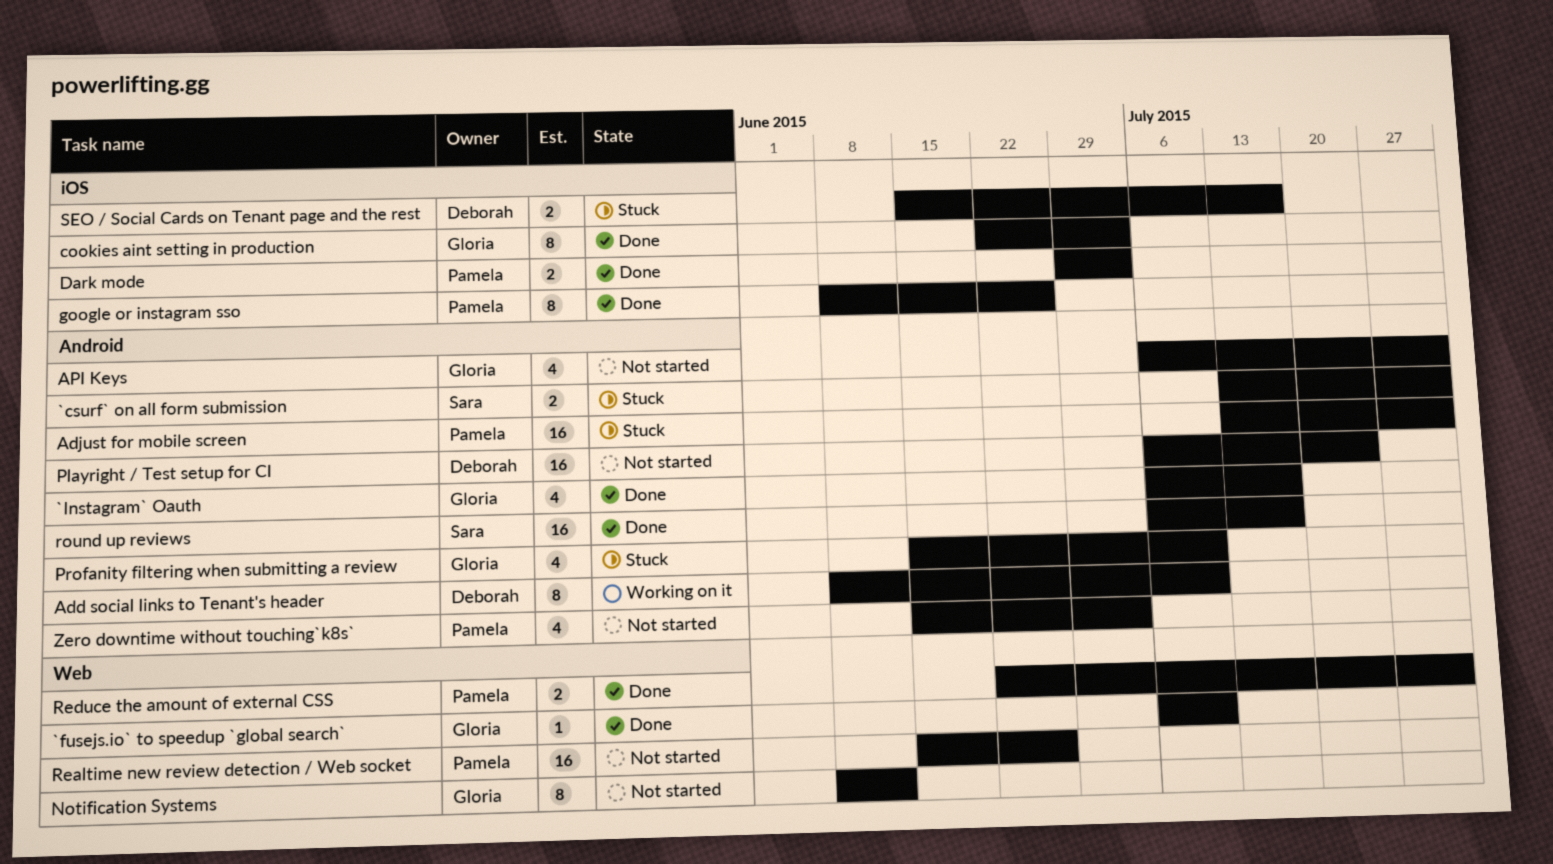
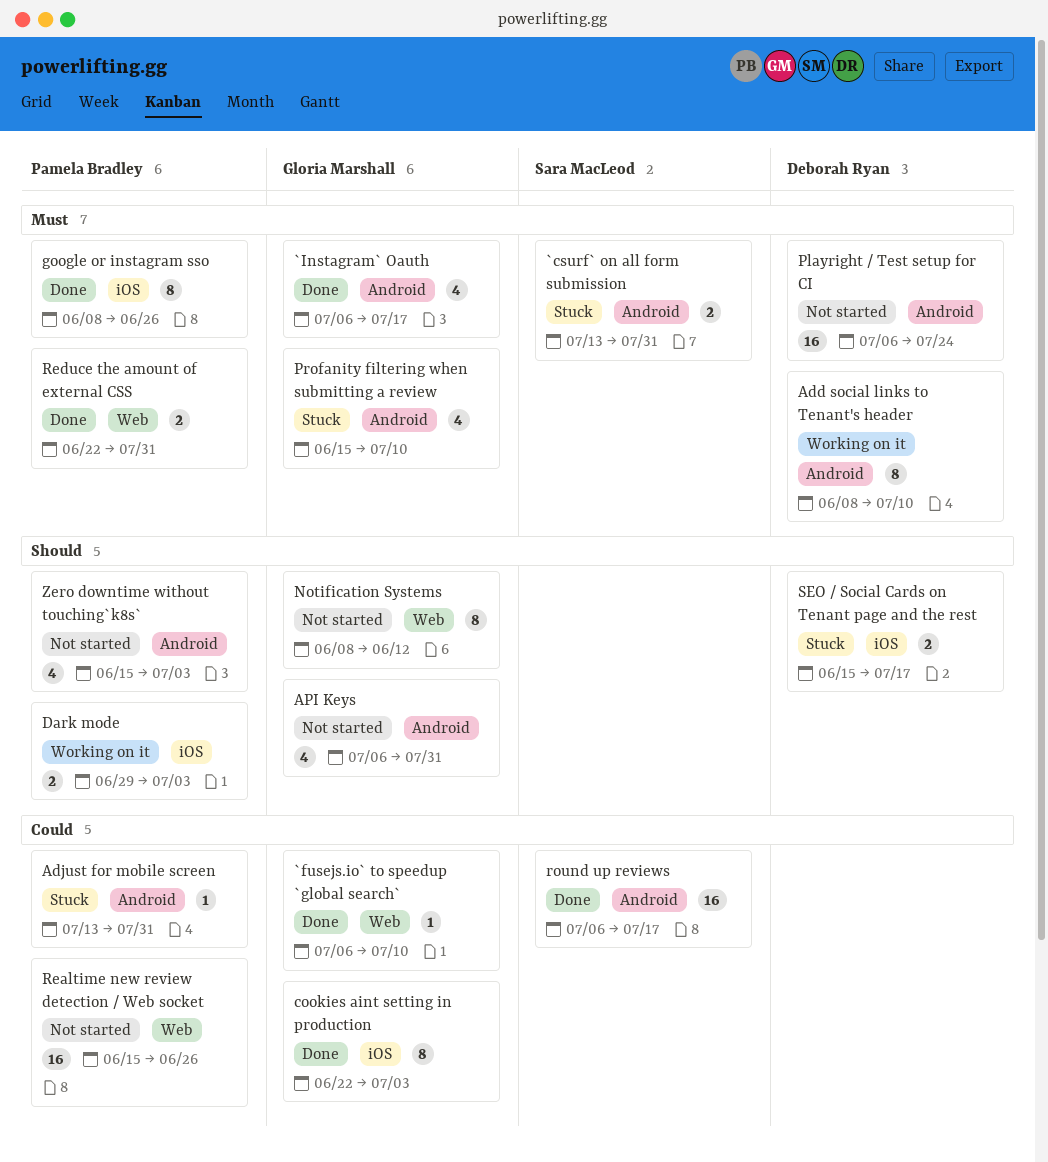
Adjust for mobile screen, estimate: 16 -> 1
Dark mode, status: Done -> Working on it

